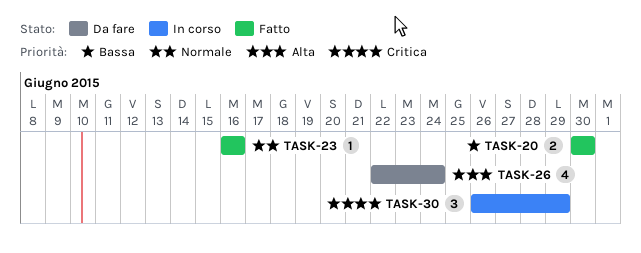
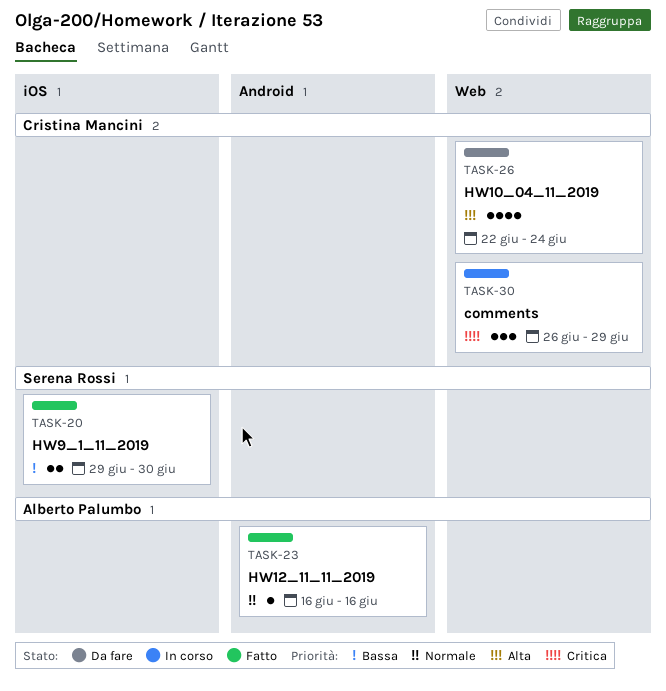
TASK-20, start: Jun 30 -> Jun 29

